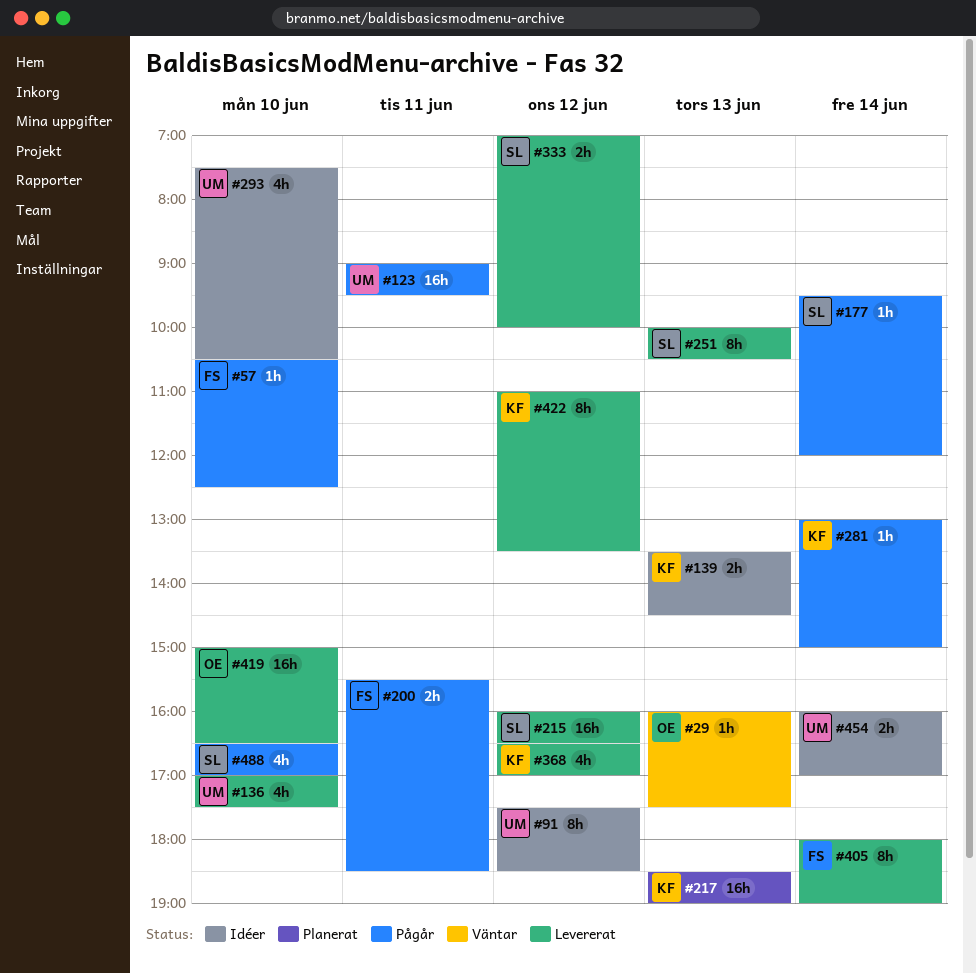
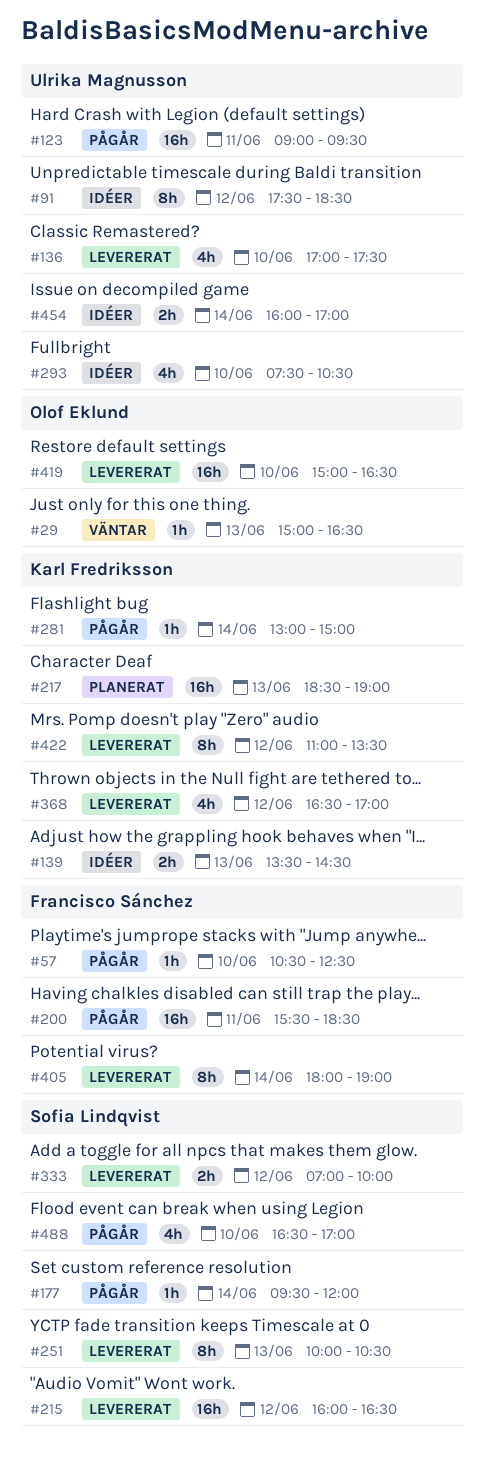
#29, begins: 16:00 -> 15:00
#29, ends: 17:30 -> 16:30
#200, estimate: 2h -> 16h

